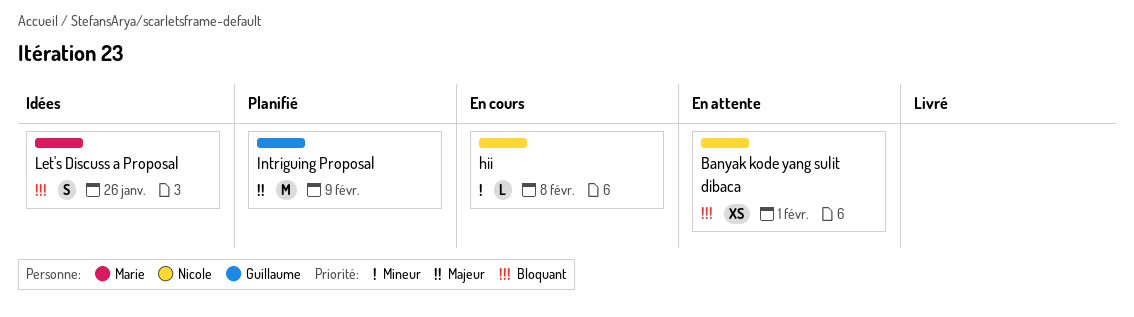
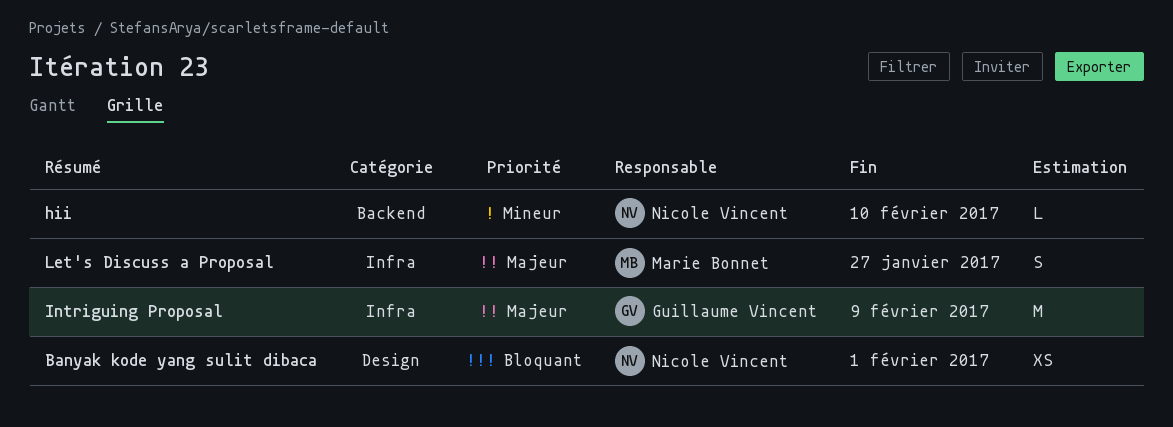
hii, due: Feb 8 -> Feb 10
Let's Discuss a Proposal, priority: Bloquant -> Majeur
Let's Discuss a Proposal, due: Jan 26 -> Jan 27

